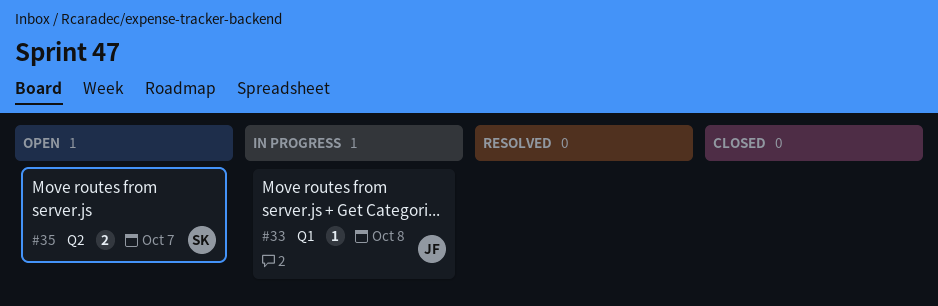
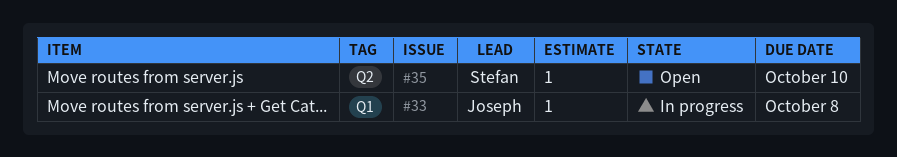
#35, estimate: 2 -> 1
#35, due: Oct 7 -> Oct 10

